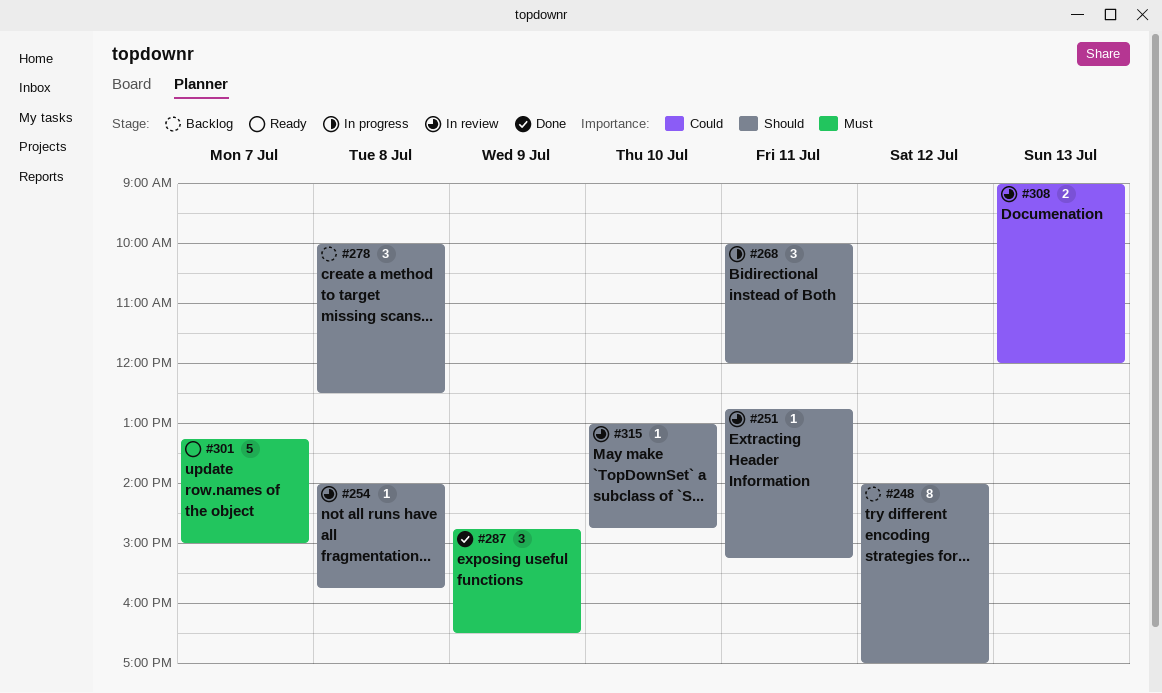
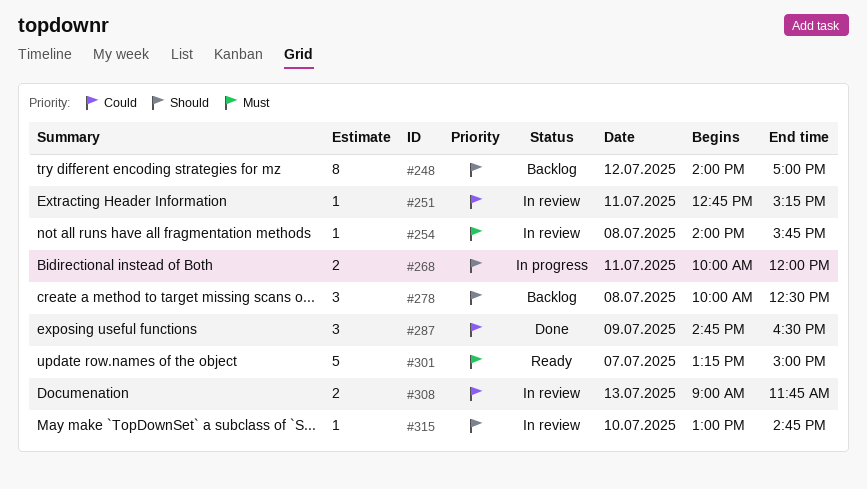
#251, priority: Should -> Could
#254, priority: Should -> Must
#268, estimate: 3 -> 2
#287, priority: Must -> Could
#308, ends: 12:00 -> 11:45

